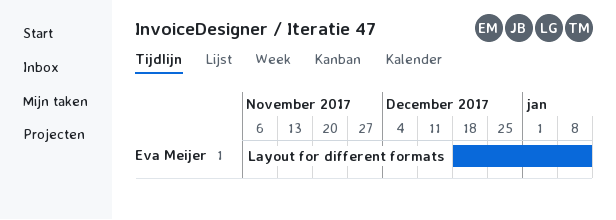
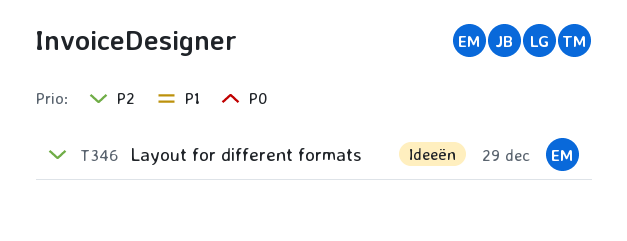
Layout for different formats, due: Jan 12 -> Dec 29

